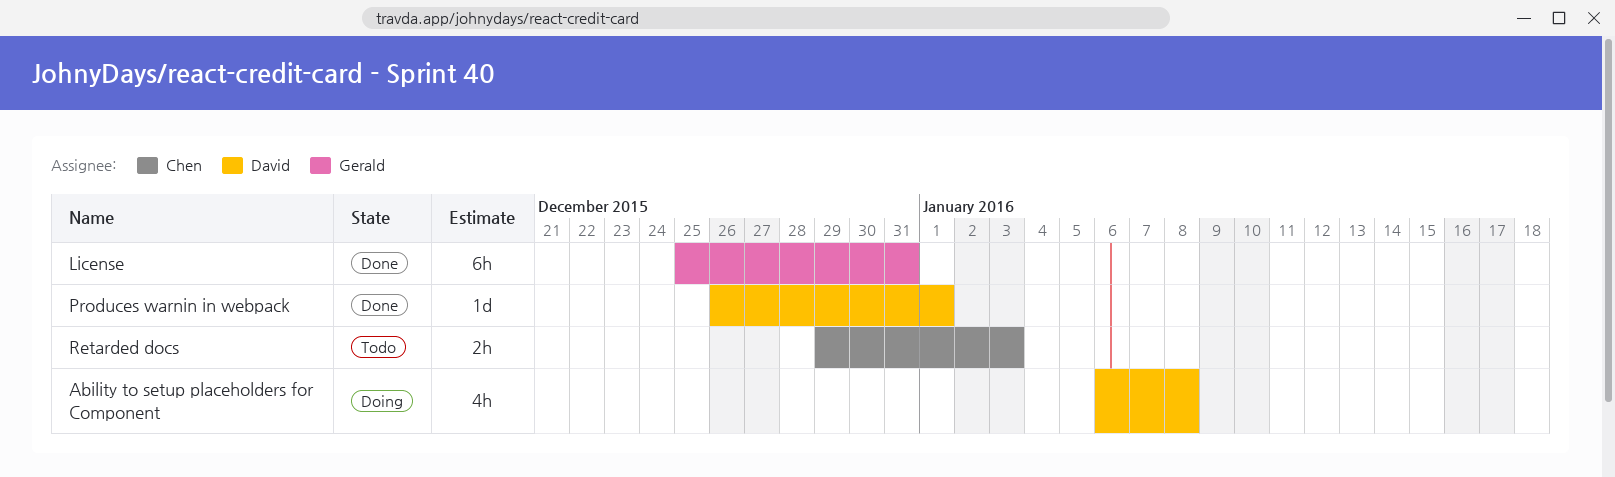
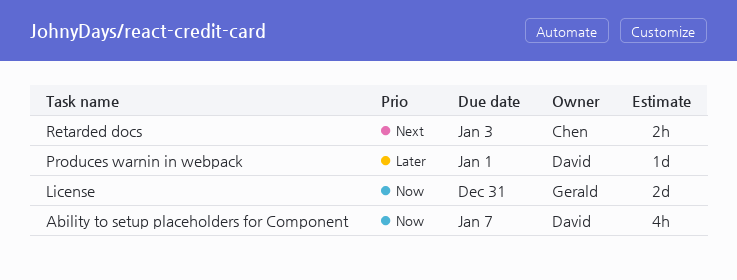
Ability to setup placeholders for Component, due: Jan 8 -> Jan 7
License, estimate: 6h -> 2d

